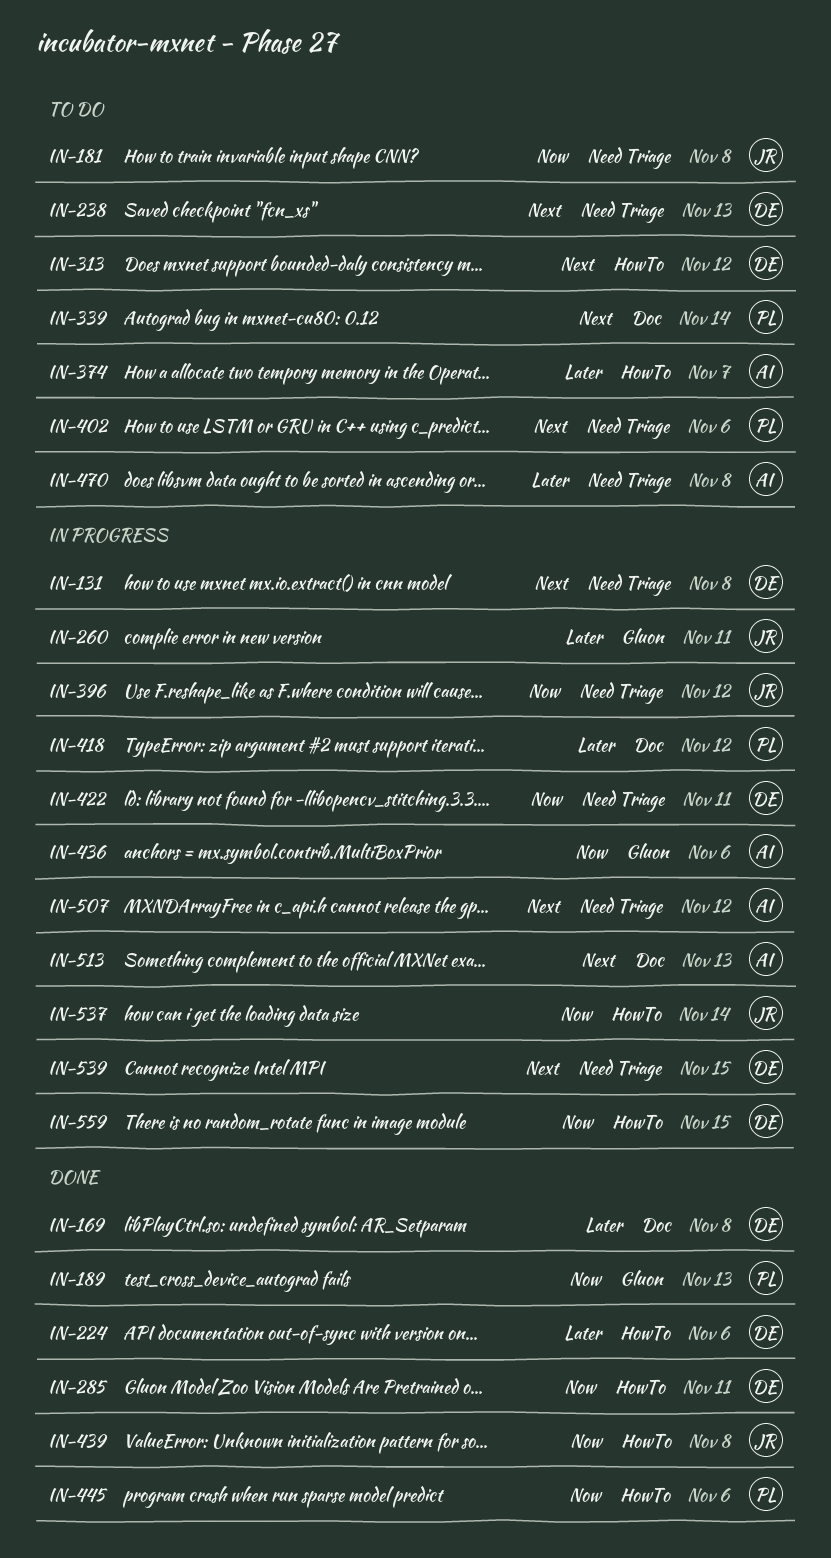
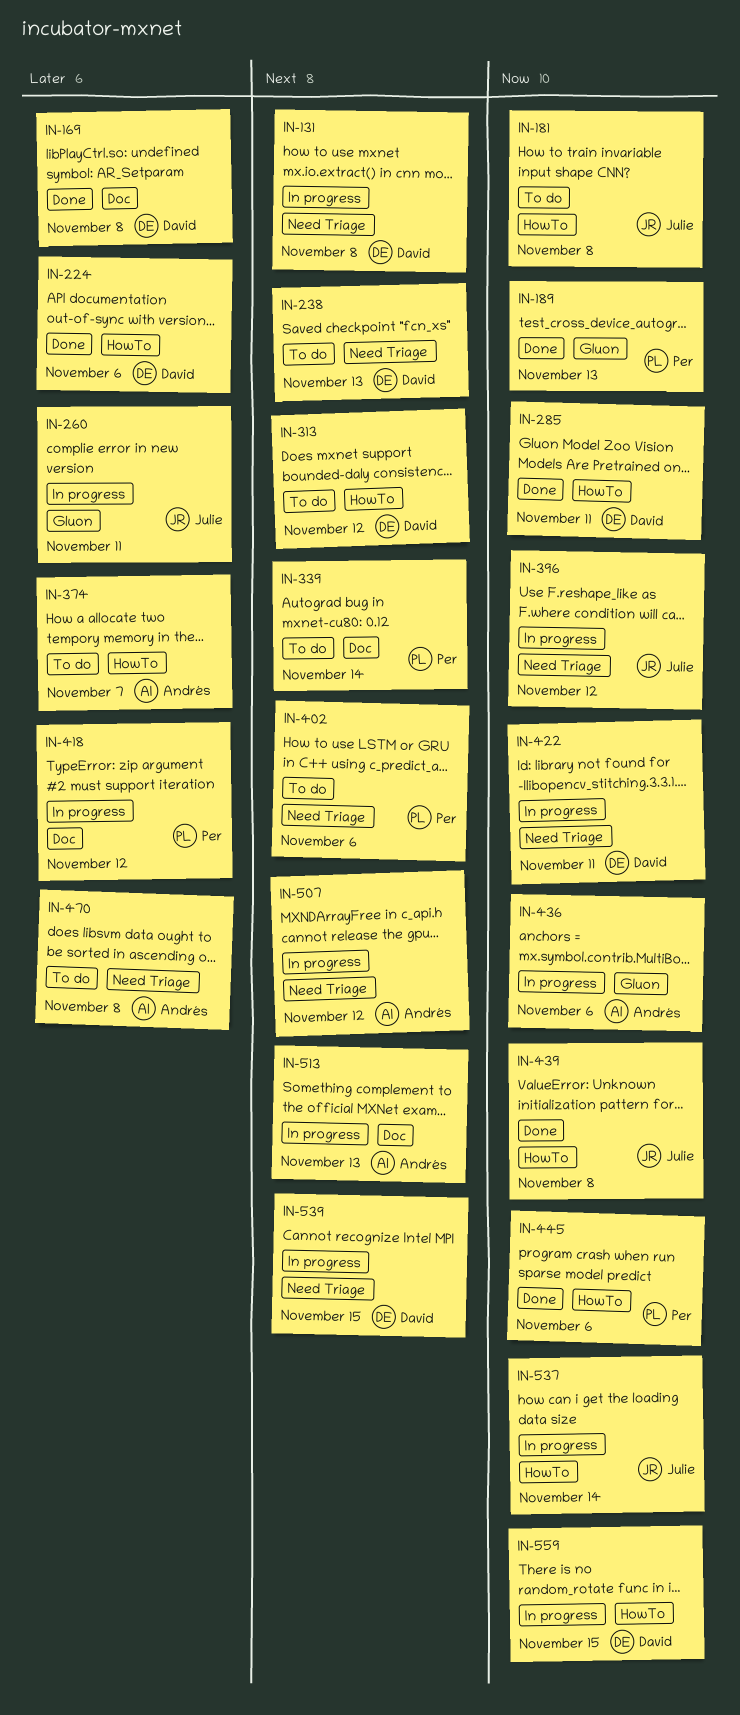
IN-181, label: Need Triage -> HowTo

